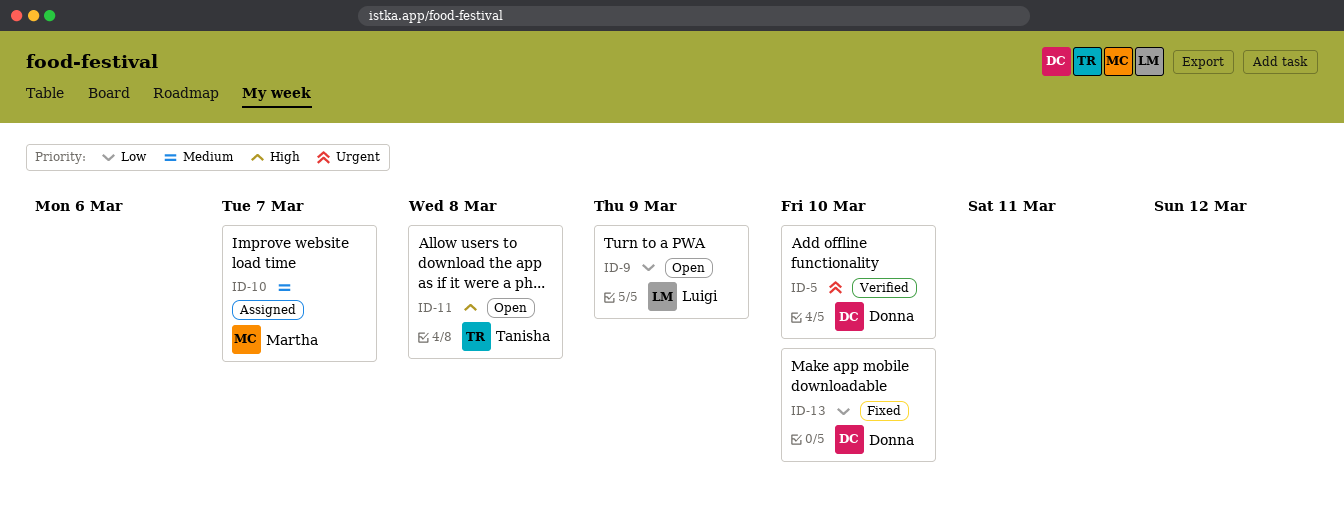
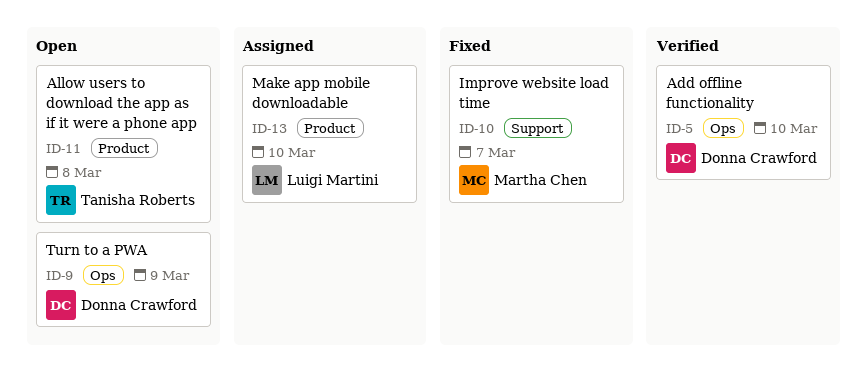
ID-9, owner: Luigi Martini -> Donna Crawford
ID-10, status: Assigned -> Fixed
ID-13, status: Fixed -> Assigned
ID-13, owner: Donna Crawford -> Luigi Martini

